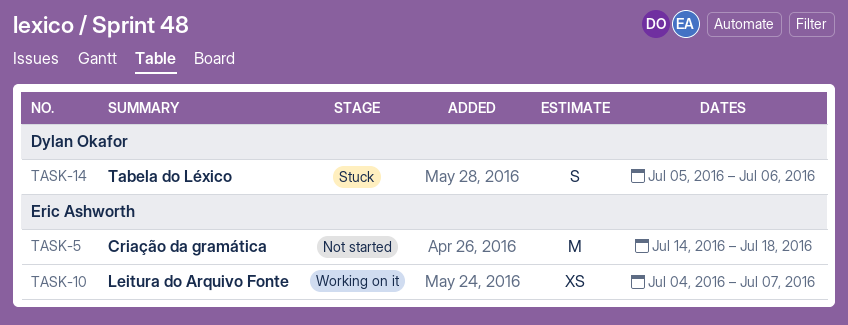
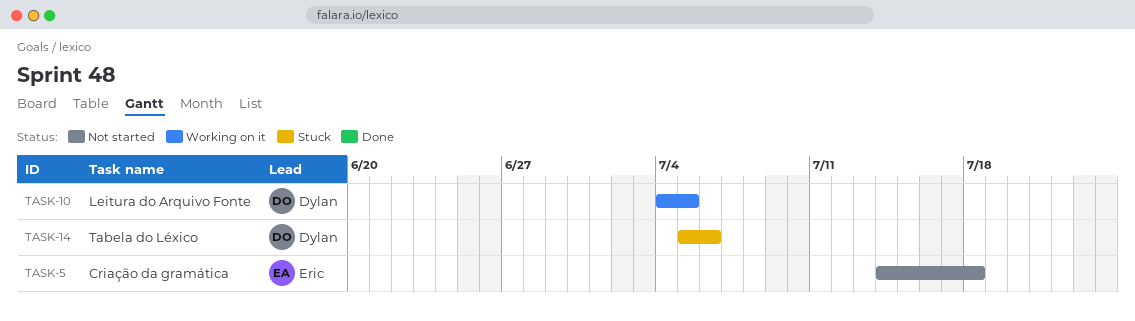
TASK-10, owner: Eric Ashworth -> Dylan Okafor
TASK-10, due: Jul 7 -> Jul 5

